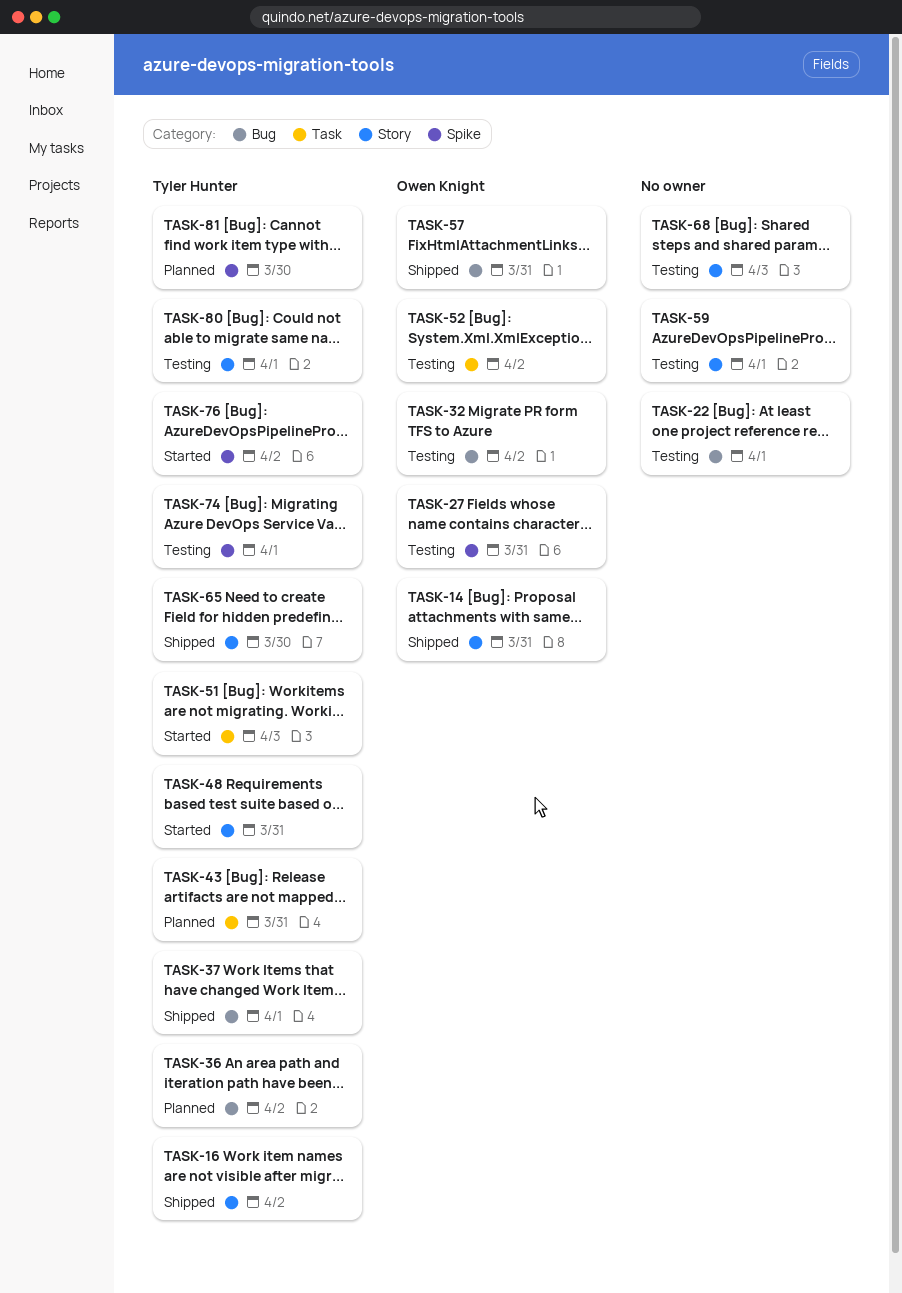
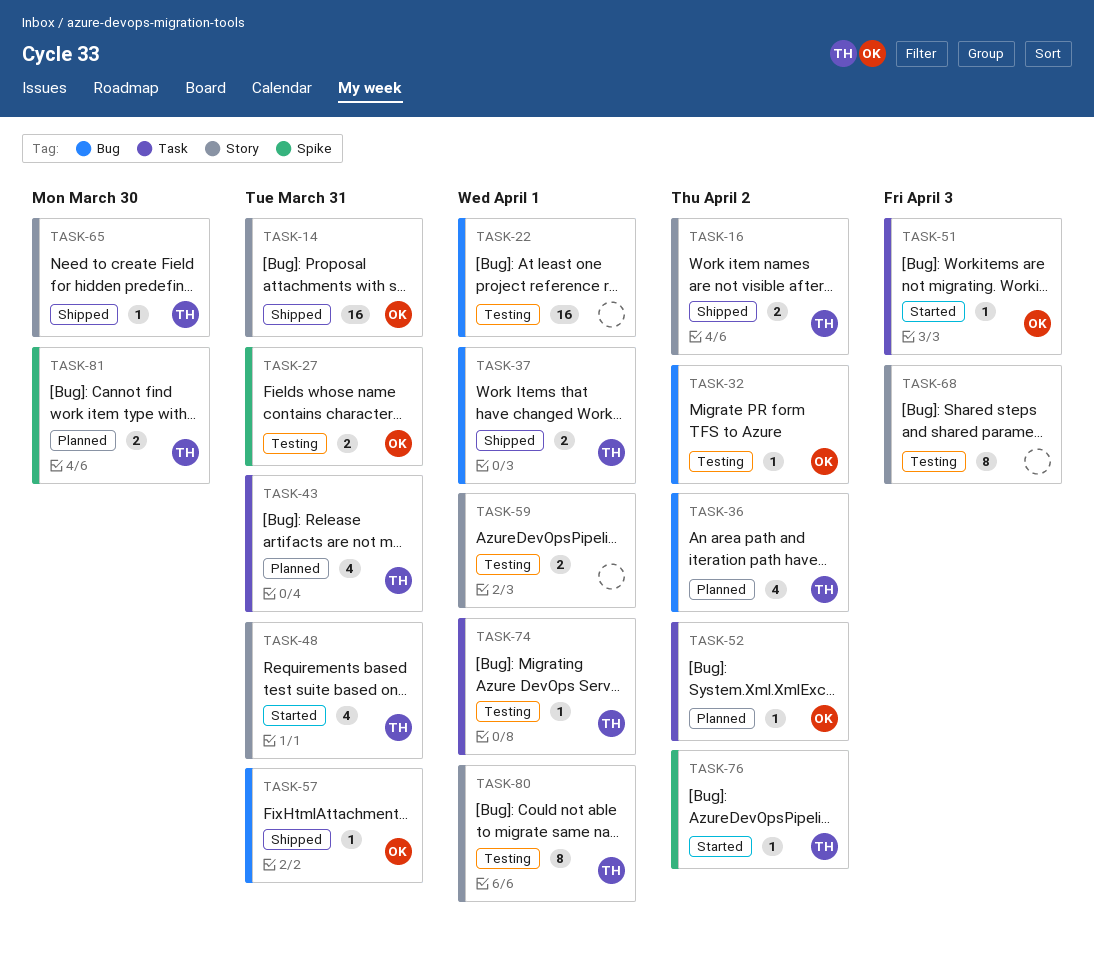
TASK-51, owner: Tyler Hunter -> Owen Knight
TASK-52, status: Testing -> Planned
TASK-74, label: Spike -> Task

